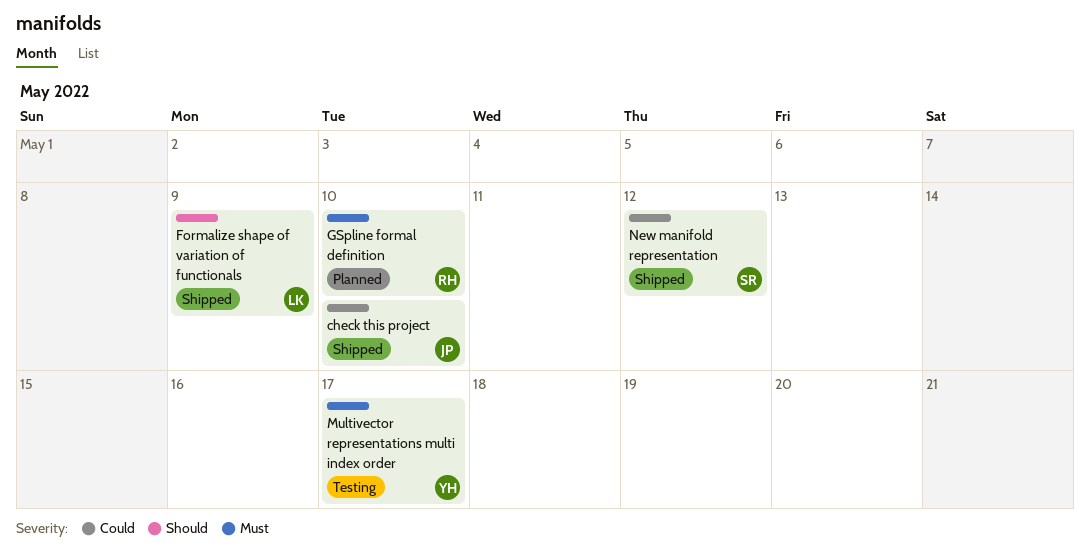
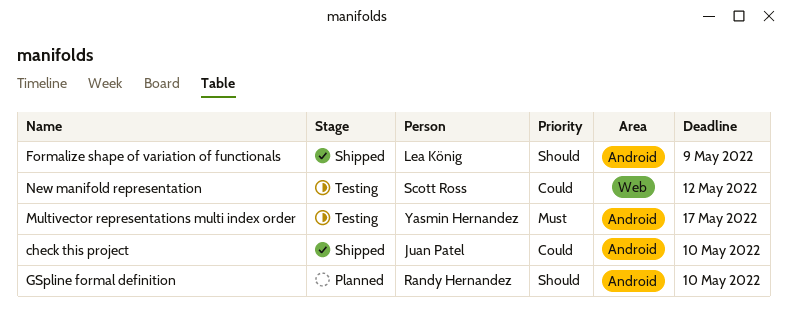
GSpline formal definition, priority: Must -> Should
New manifold representation, status: Shipped -> Testing

